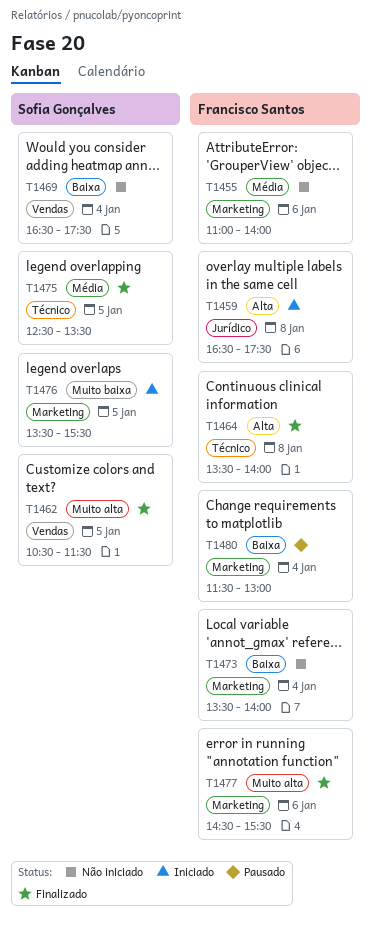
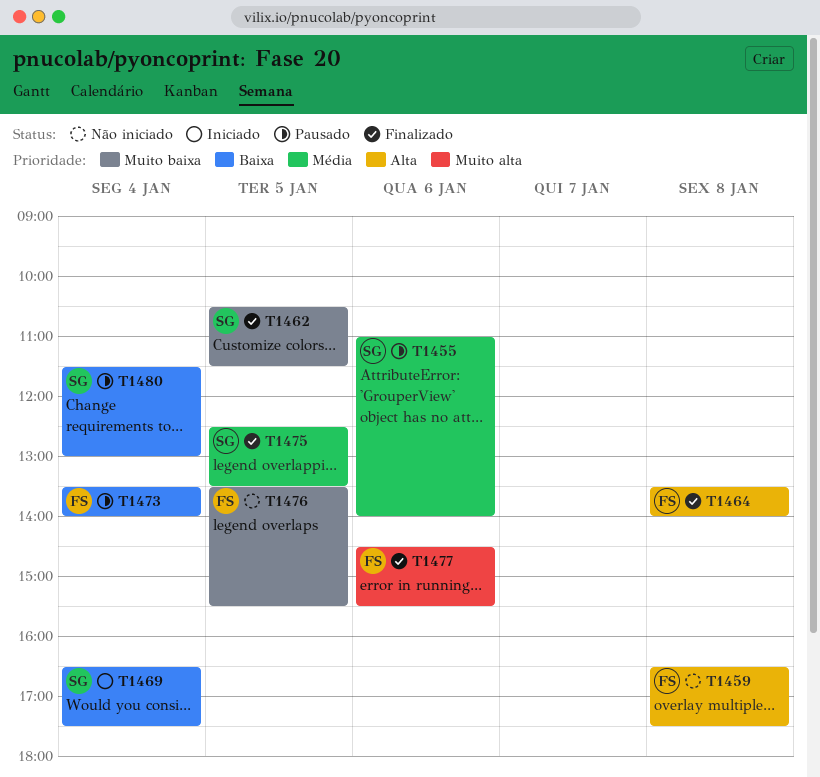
T1455, status: Não iniciado -> Pausado
T1455, owner: Francisco Santos -> Sofia Gonçalves
T1459, status: Iniciado -> Não iniciado
T1462, priority: Muito alta -> Muito baixa
T1469, status: Não iniciado -> Iniciado
T1473, status: Não iniciado -> Pausado
T1476, status: Iniciado -> Não iniciado
T1476, owner: Sofia Gonçalves -> Francisco Santos
T1480, owner: Francisco Santos -> Sofia Gonçalves

